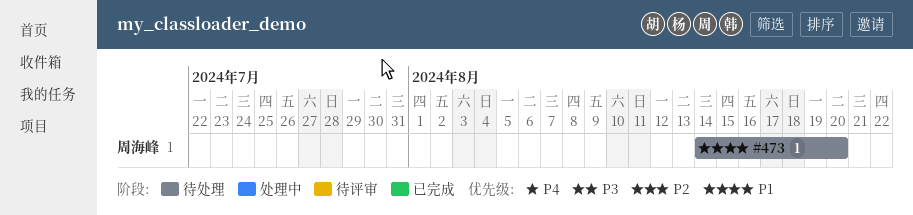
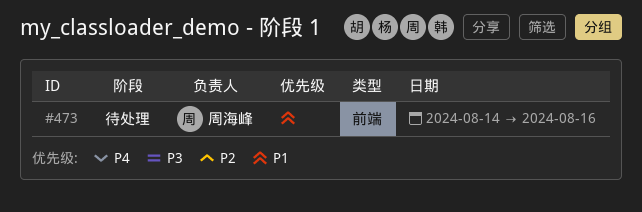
#473, due: Aug 20 -> Aug 16

